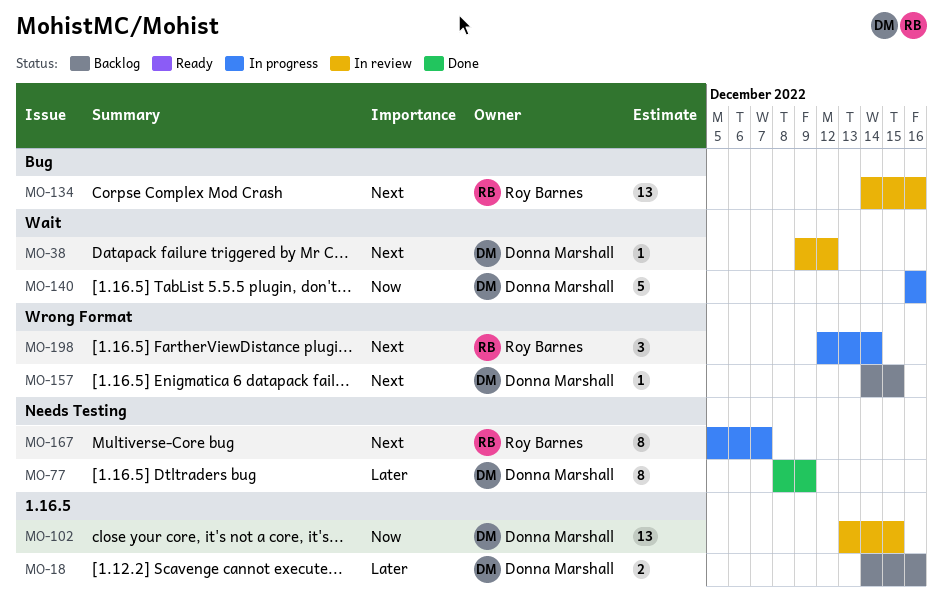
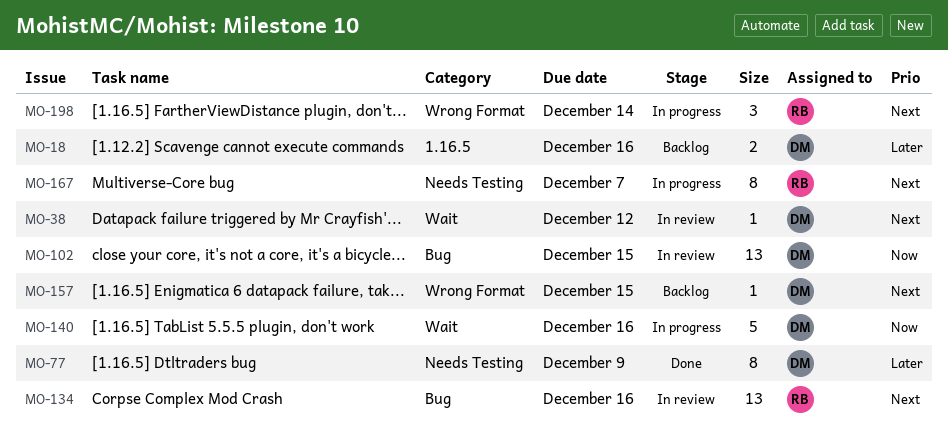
MO-102, label: 1.16.5 -> Bug

